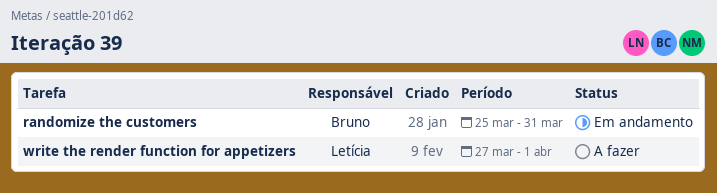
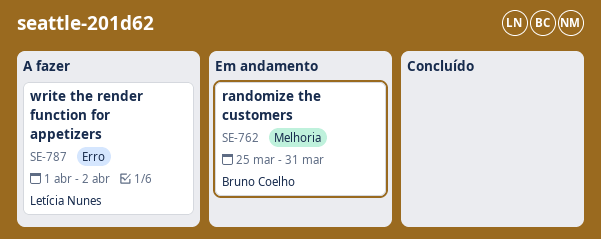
write the render function for appetizers, start: Mar 27 -> Apr 1
write the render function for appetizers, due: Apr 1 -> Apr 2

